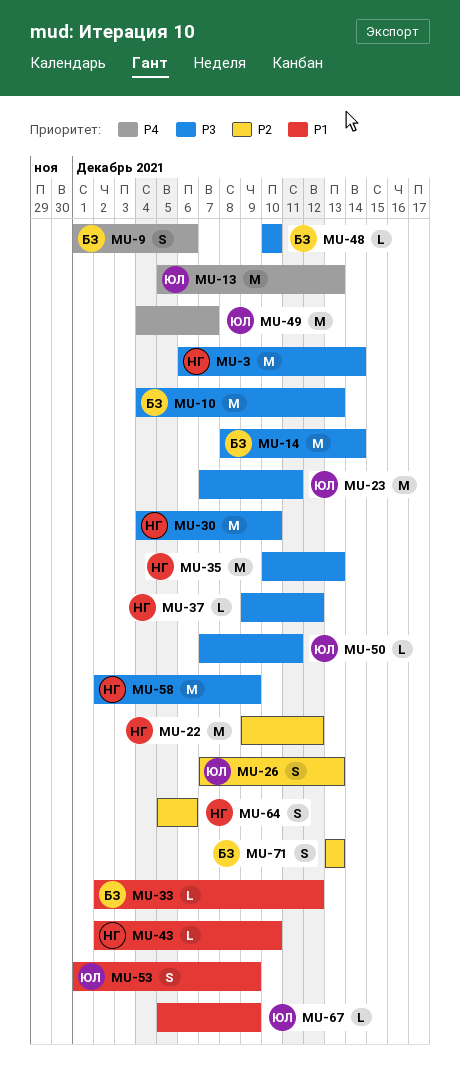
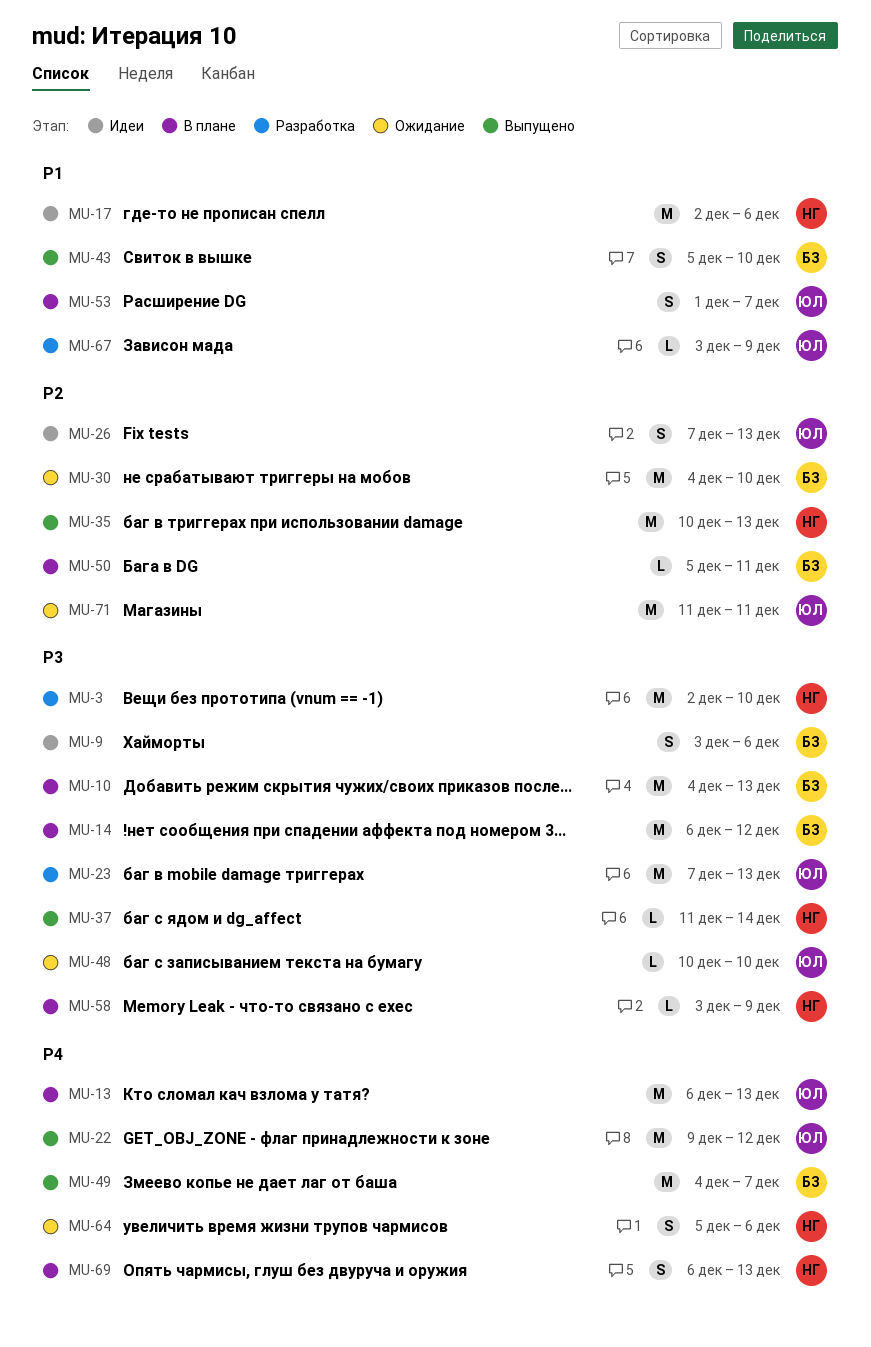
MU-3, start: Dec 6 -> Dec 2
MU-3, due: Dec 14 -> Dec 10
MU-9, priority: P4 -> P3
MU-9, start: Dec 1 -> Dec 3
MU-13, start: Dec 5 -> Dec 6
MU-14, start: Dec 8 -> Dec 6
MU-14, due: Dec 14 -> Dec 12
MU-17: none -> present
MU-22, owner: НГ -> ЮЛ
MU-22, priority: P2 -> P4
MU-23, due: Dec 11 -> Dec 13
MU-30, owner: НГ -> БЗ
MU-30, priority: P3 -> P2
MU-33: present -> none
MU-35, priority: P3 -> P2
MU-37, start: Dec 9 -> Dec 11
MU-37, due: Dec 12 -> Dec 14
MU-43, owner: НГ -> БЗ
MU-43, estimate: L -> S
MU-43, start: Dec 2 -> Dec 5
MU-48, owner: БЗ -> ЮЛ
MU-49, owner: ЮЛ -> БЗ
MU-50, owner: ЮЛ -> БЗ
MU-50, priority: P3 -> P2
MU-50, start: Dec 7 -> Dec 5
MU-53, due: Dec 9 -> Dec 7
MU-58, estimate: M -> L
MU-58, start: Dec 2 -> Dec 3
MU-64, priority: P2 -> P4
MU-67, start: Dec 5 -> Dec 3
MU-69: none -> present
MU-71, owner: БЗ -> ЮЛ
MU-71, estimate: S -> M
MU-71, start: Dec 13 -> Dec 11
MU-71, due: Dec 13 -> Dec 11

